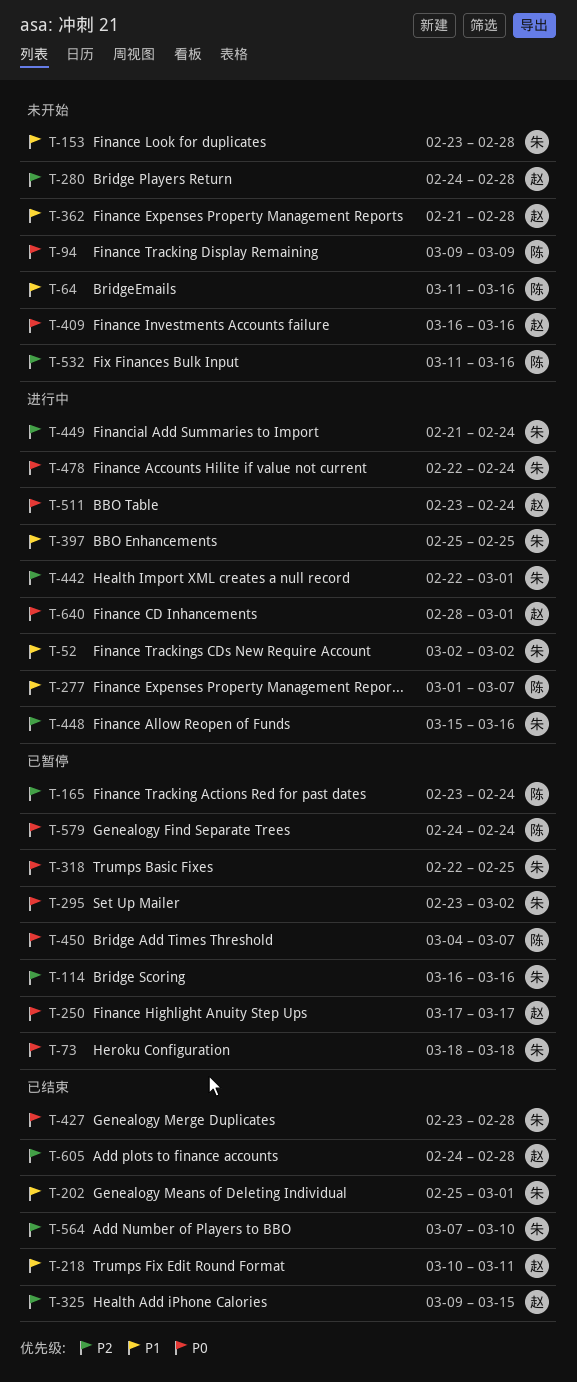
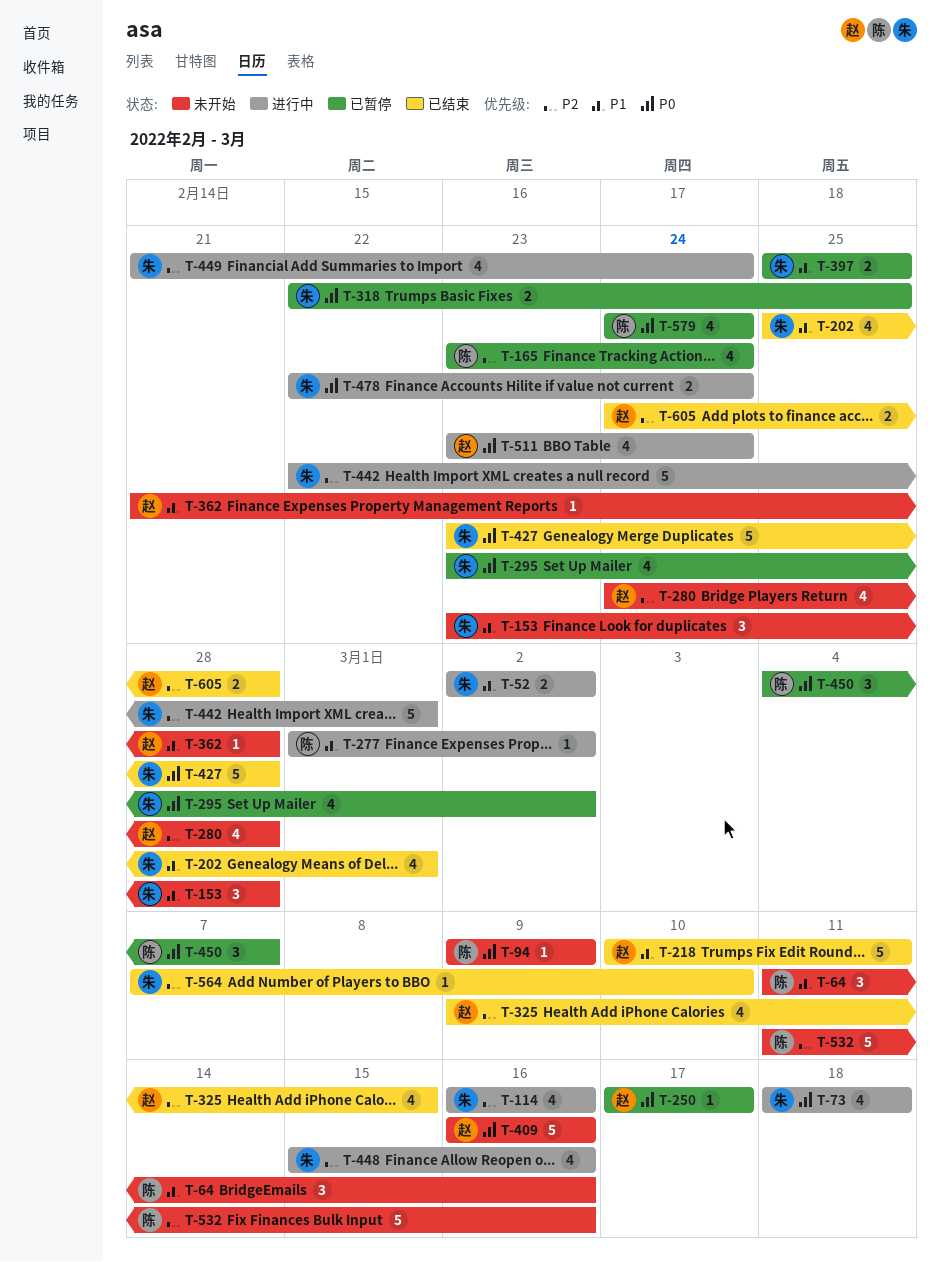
T-73, status: 已暂停 -> 进行中
T-114, status: 已暂停 -> 进行中
T-277, due: Mar 7 -> Mar 2
T-397, status: 进行中 -> 已暂停
T-640: present -> none

